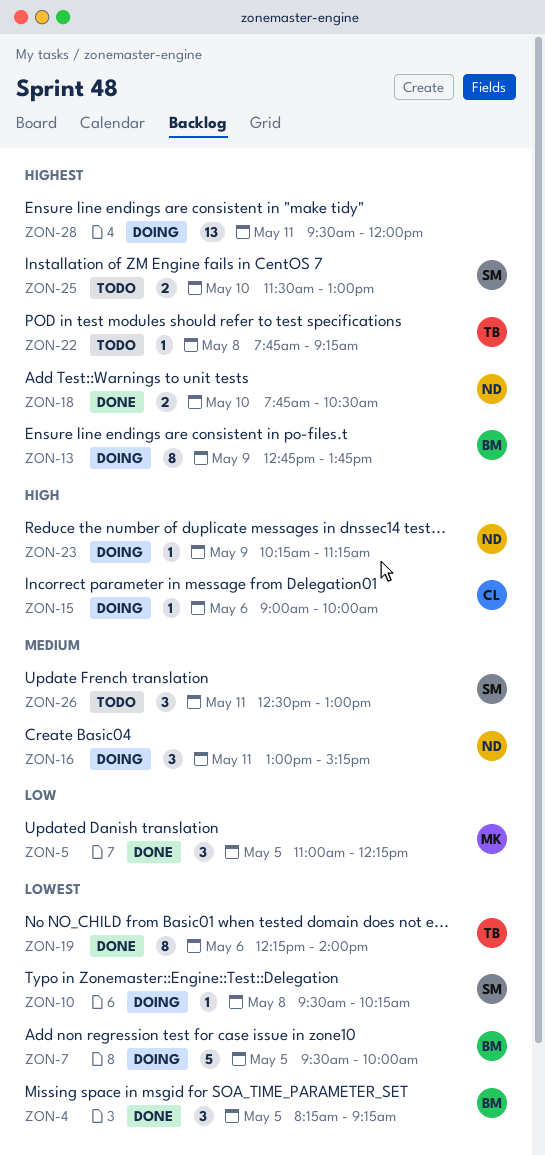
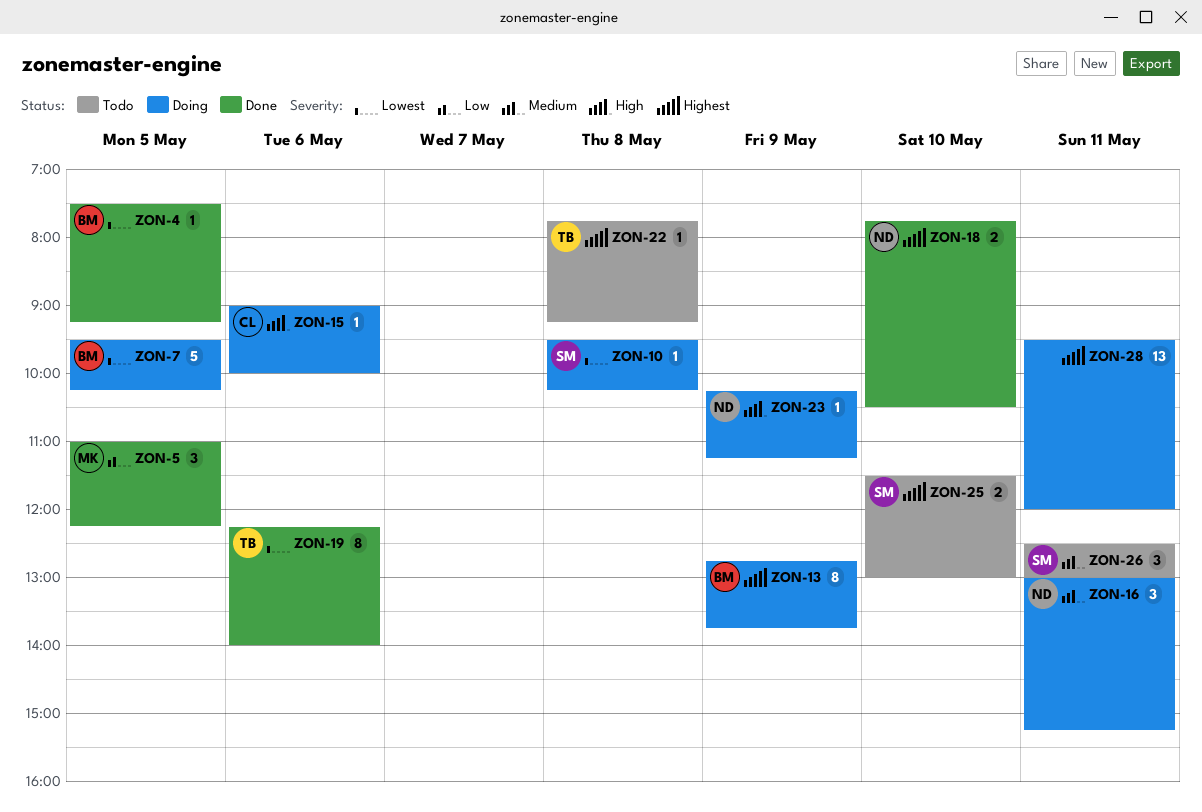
ZON-4, estimate: 3 -> 1
ZON-4, begins: 08:15 -> 07:30
ZON-7, ends: 10:00 -> 10:15

